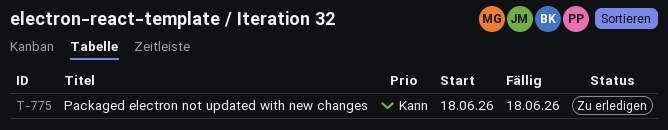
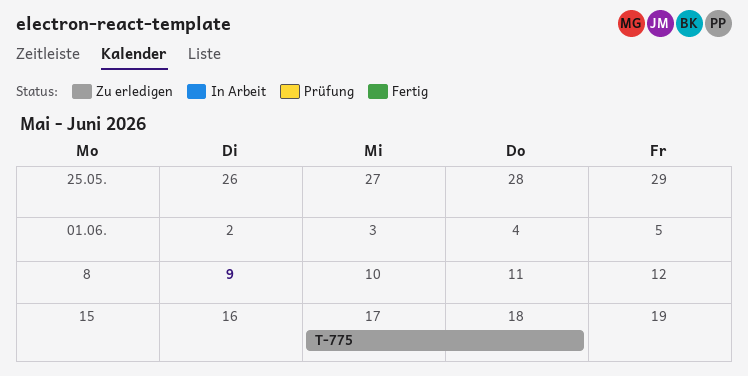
T-775, start: Jun 18 -> Jun 17

